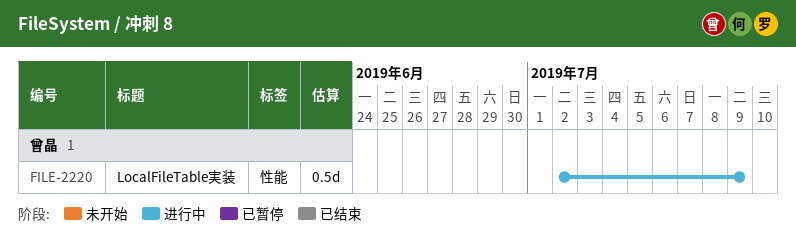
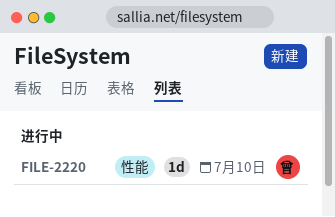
FILE-2220, estimate: 0.5d -> 1d
FILE-2220, due: Jul 9 -> Jul 10

